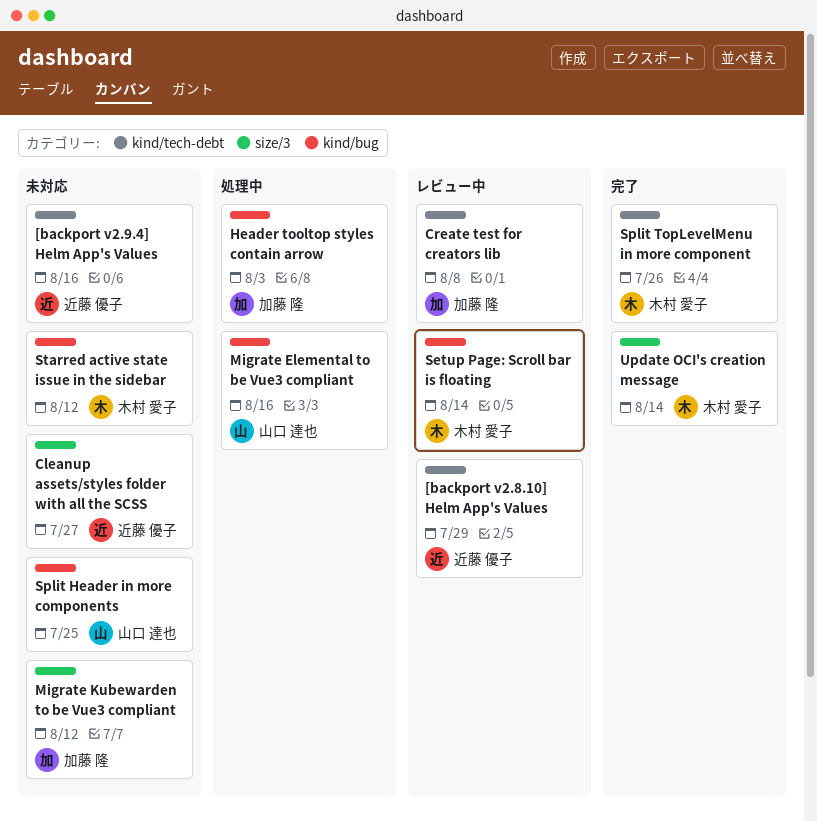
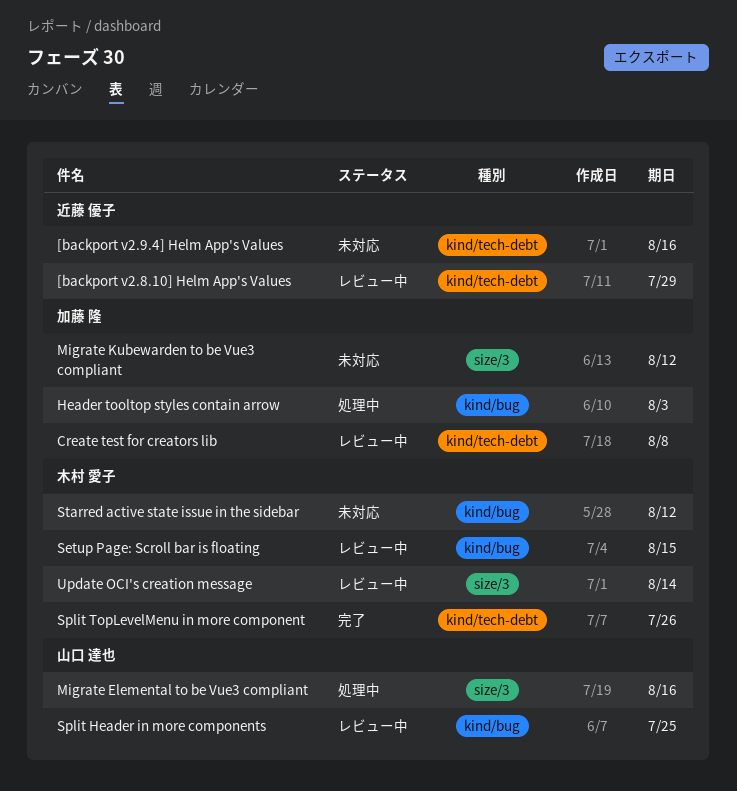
Cleanup assets/styles folder with all the SCSS: present -> none
Migrate Elemental to be Vue3 compliant, label: kind/bug -> size/3
Setup Page: Scroll bar is floating, due: Aug 14 -> Aug 15
Split Header in more components, status: 未対応 -> レビュー中
Update OCI's creation message, status: 完了 -> レビュー中

